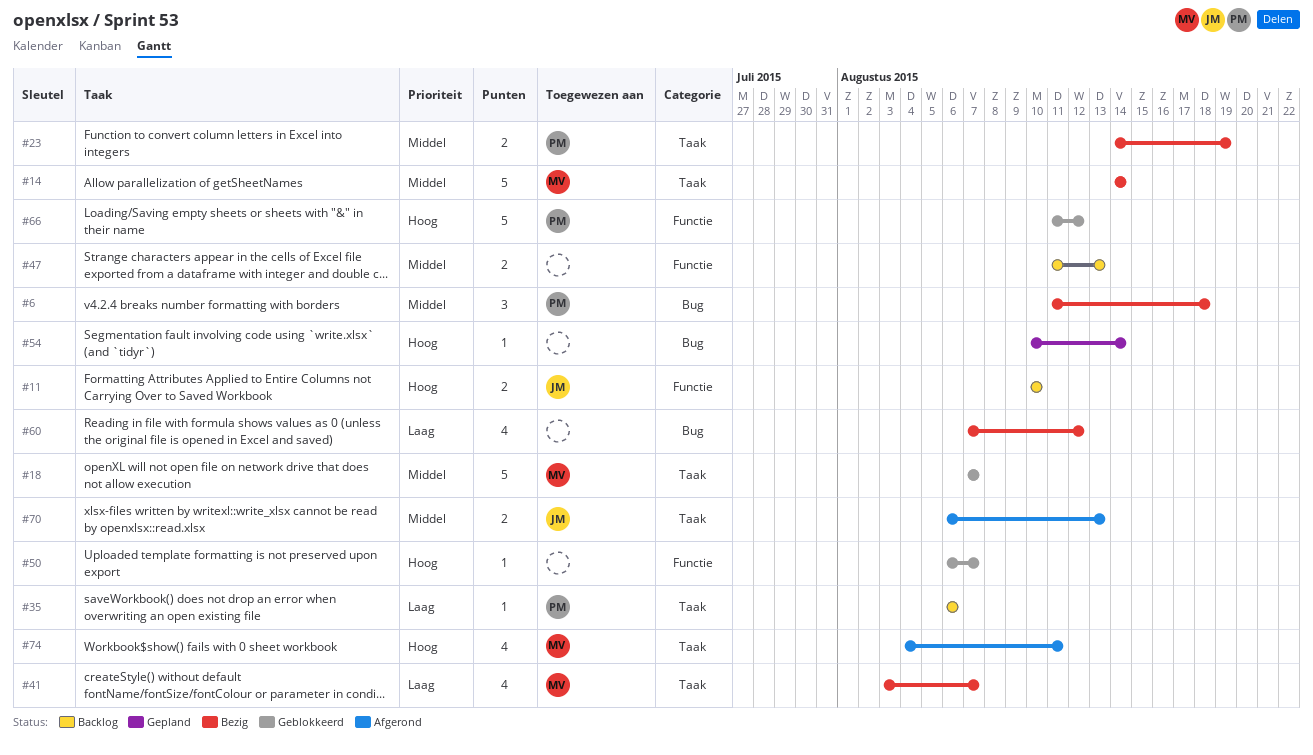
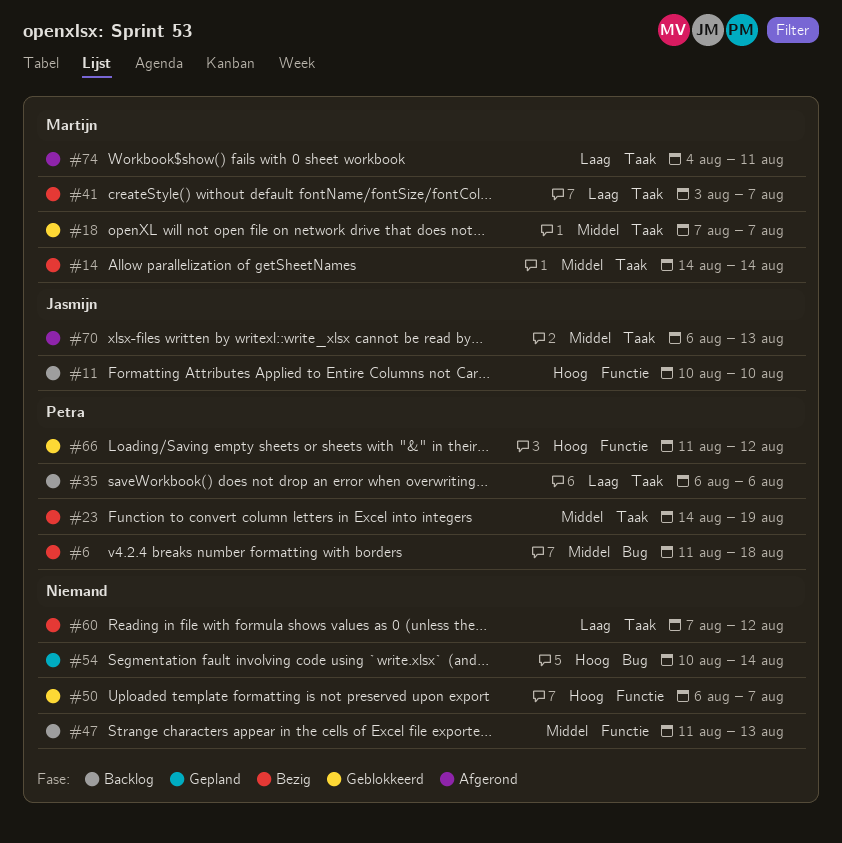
#60, label: Bug -> Taak
#74, priority: Hoog -> Laag

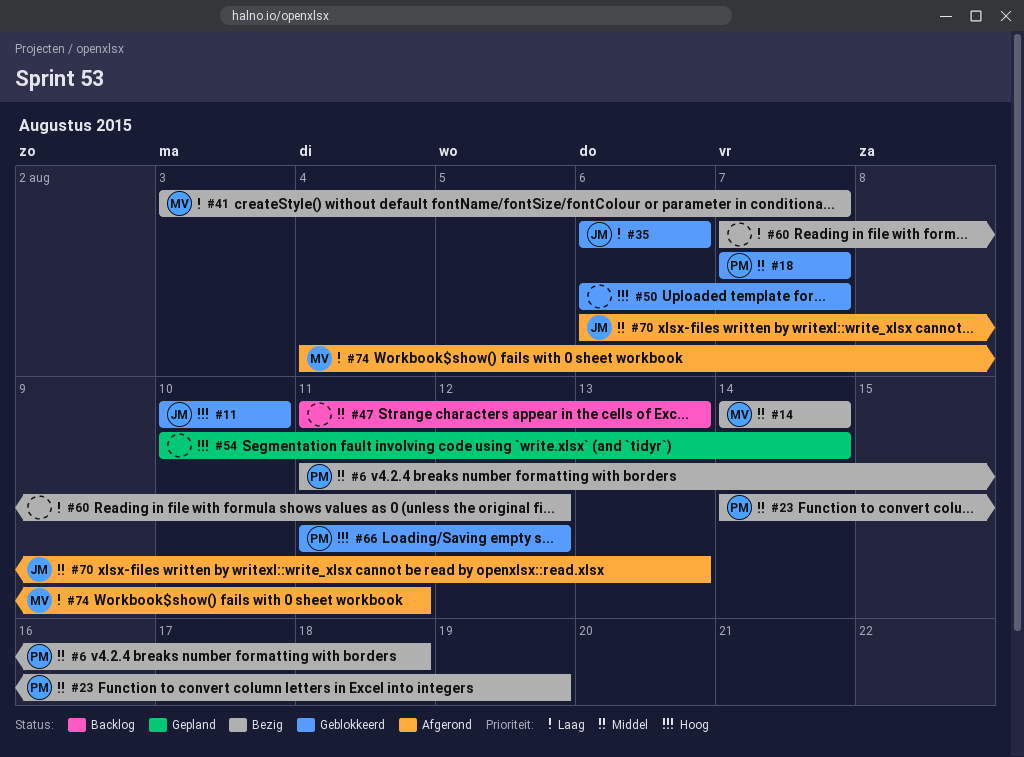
#11, status: Backlog -> Geblokkeerd
#18, owner: Martijn -> Petra
#35, status: Backlog -> Geblokkeerd
#35, owner: Petra -> Jasmijn

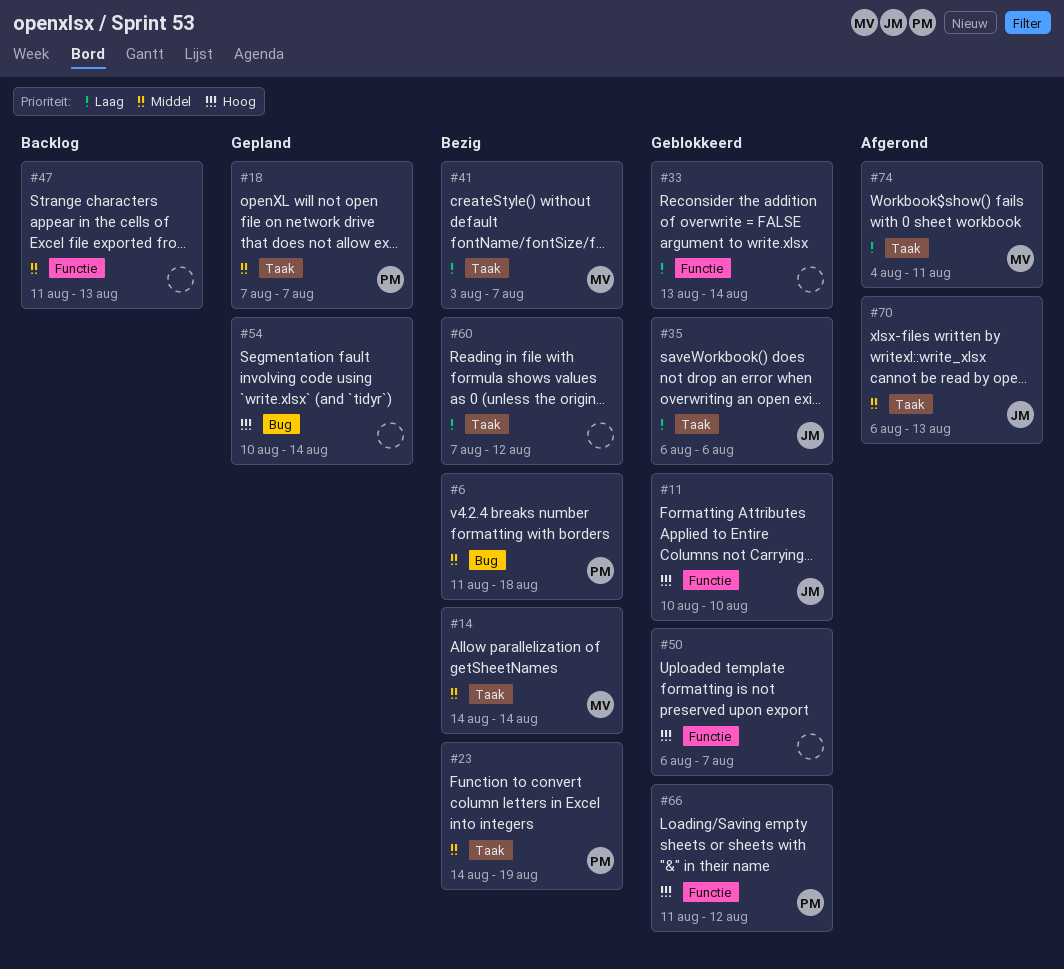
#18, status: Geblokkeerd -> Gepland
#33: none -> present

